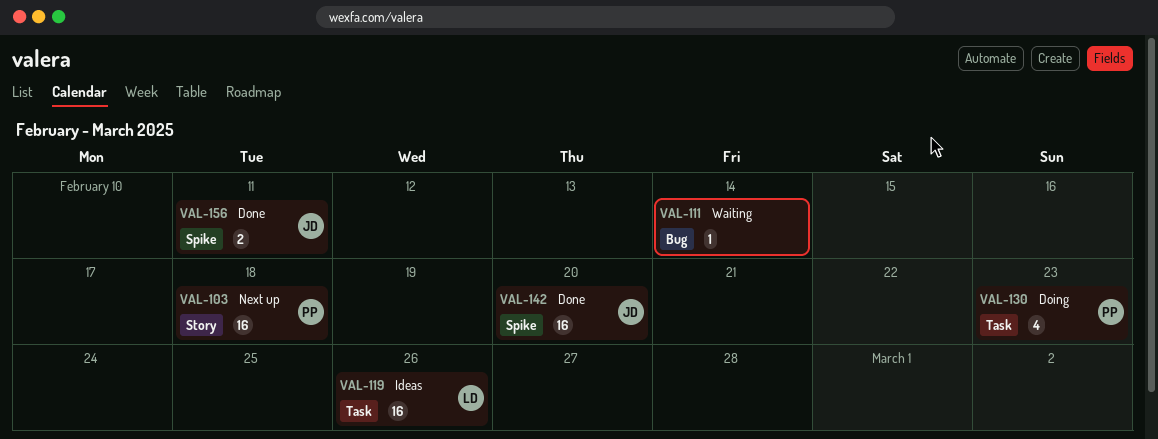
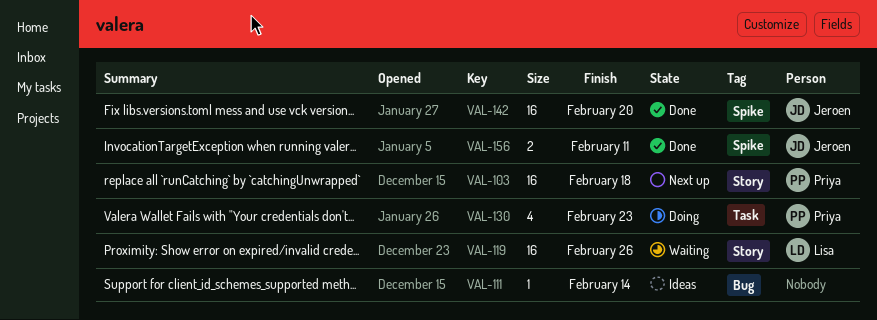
VAL-111, status: Waiting -> Ideas
VAL-119, status: Ideas -> Waiting
VAL-119, label: Task -> Story

